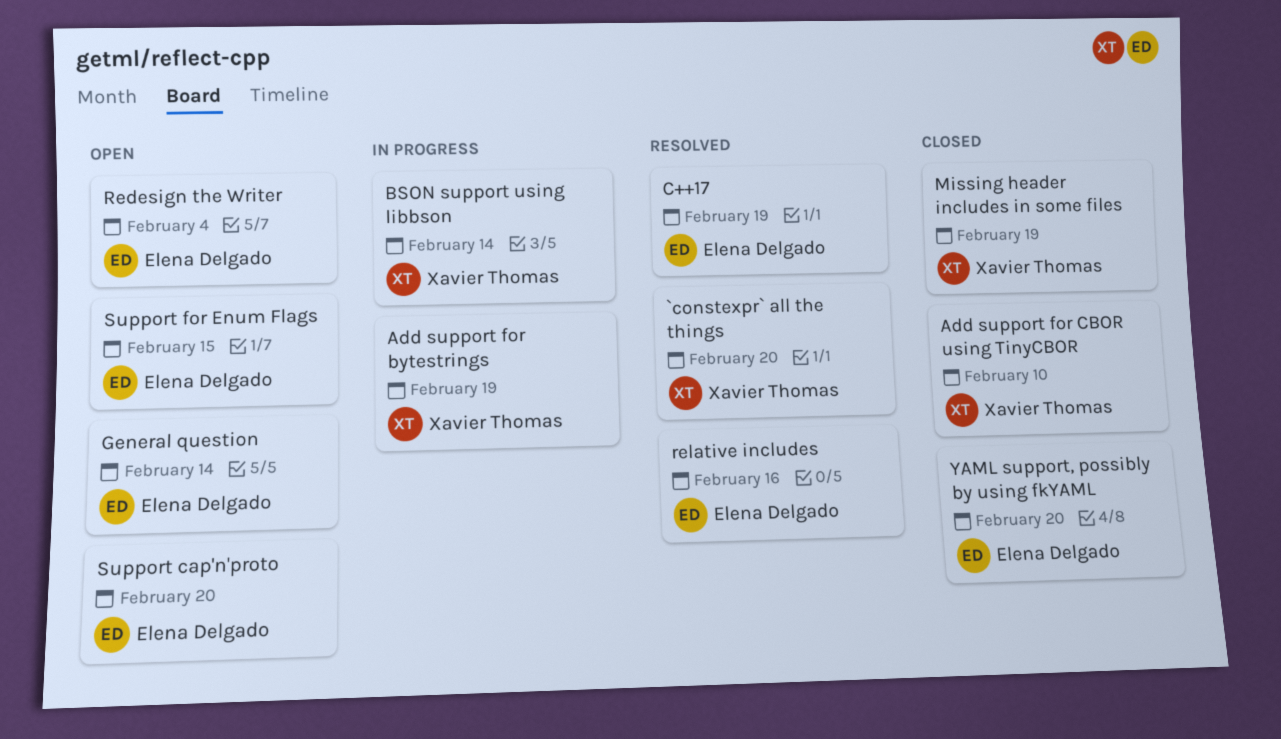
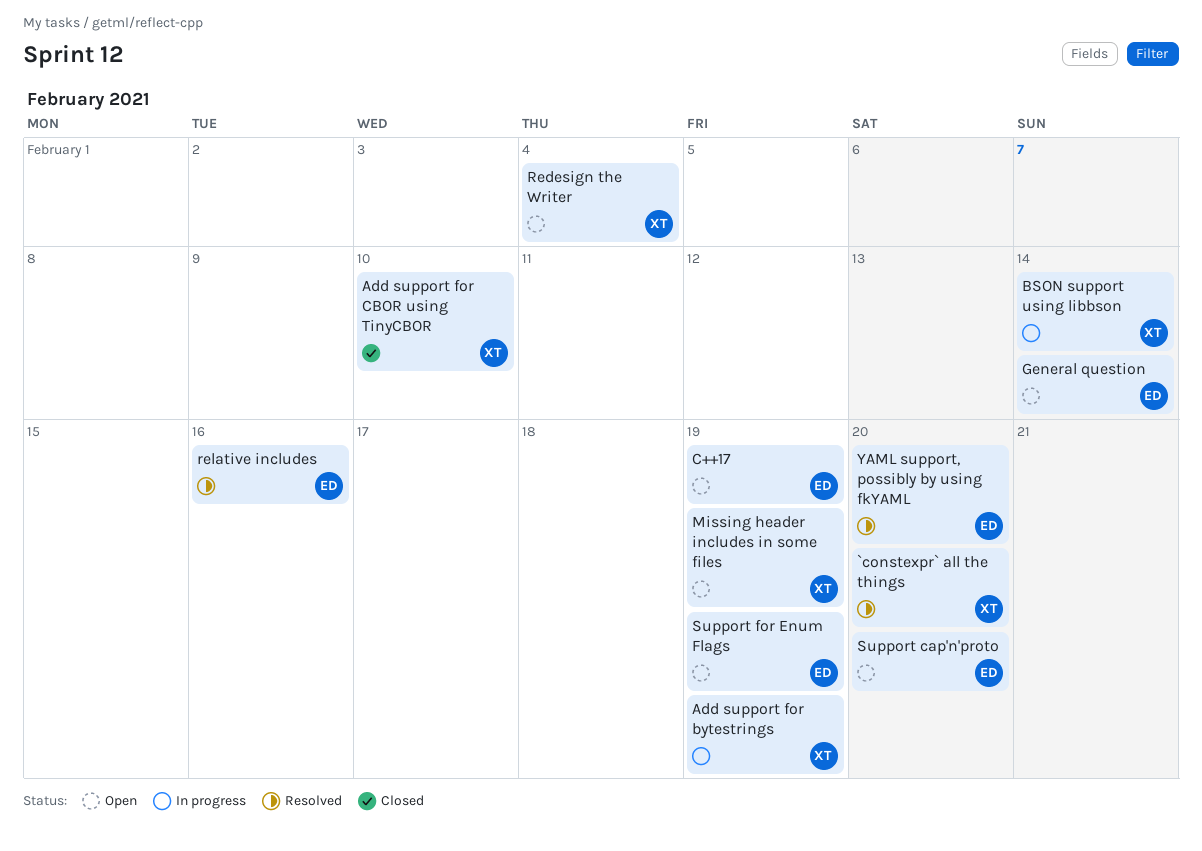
C++17, status: Resolved -> Open
Missing header includes in some files, status: Closed -> Open
Redesign the Writer, owner: Elena Delgado -> Xavier Thomas
Support for Enum Flags, due: Feb 15 -> Feb 19
YAML support, possibly by using fkYAML, status: Closed -> Resolved

